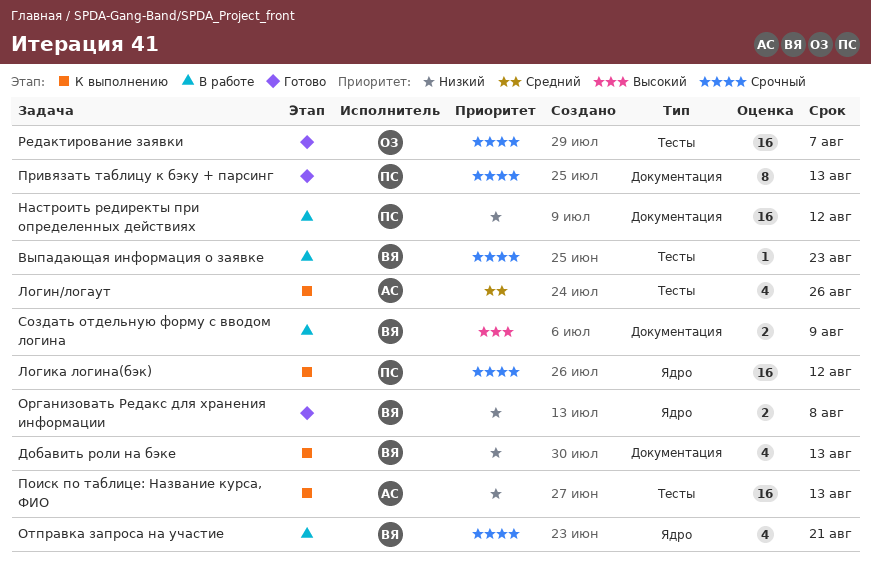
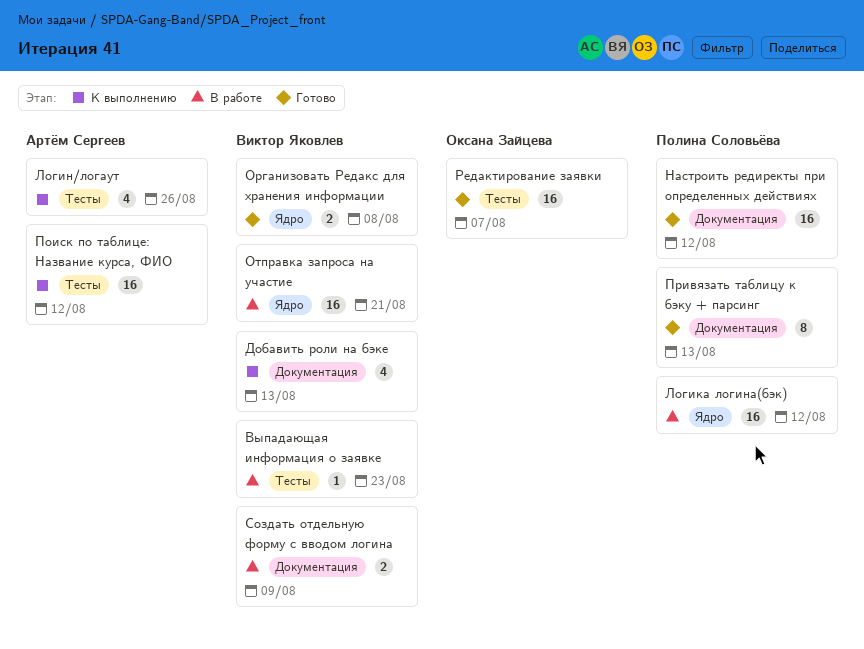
Логика логина(бэк), status: К выполнению -> В работе
Настроить редиректы при определенных действиях, status: В работе -> Готово
Отправка запроса на участие, estimate: 4 -> 16
Поиск по таблице: Название курса, ФИО, due: Aug 13 -> Aug 12

